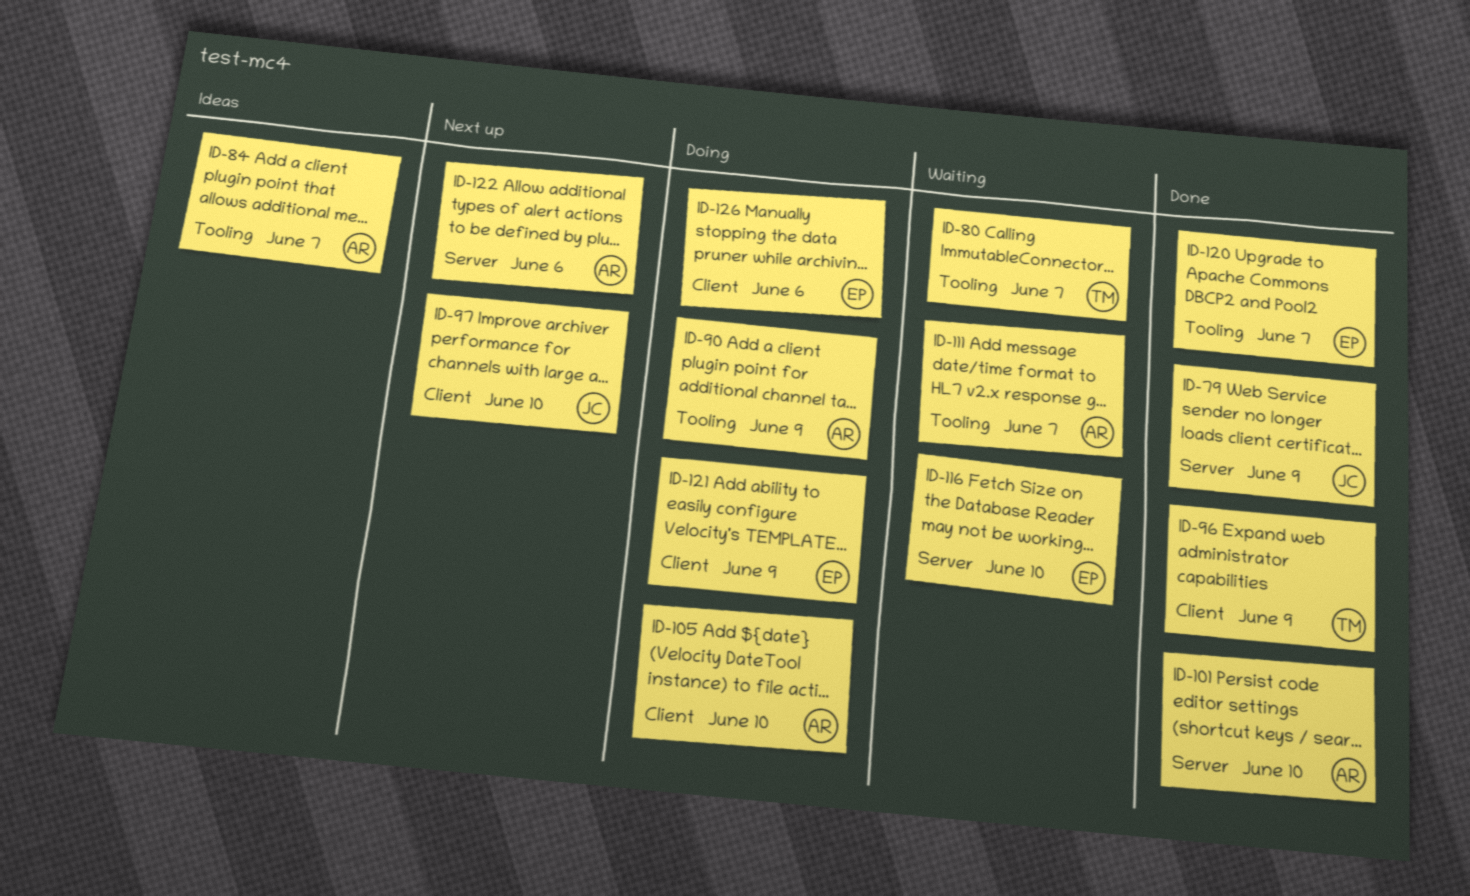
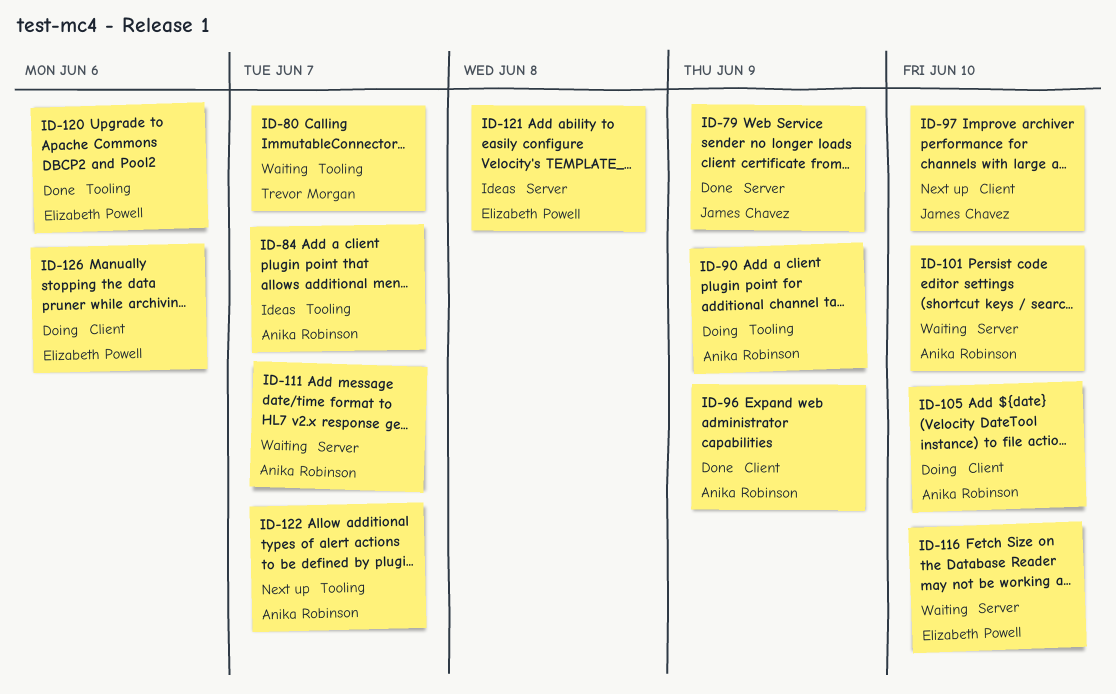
ID-96, owner: Trevor Morgan -> Anika Robinson
ID-101, status: Done -> Waiting
ID-111, label: Tooling -> Server
ID-120, due: Jun 7 -> Jun 6
ID-121, status: Doing -> Ideas
ID-121, label: Client -> Server
ID-121, due: Jun 9 -> Jun 8
ID-122, label: Server -> Tooling
ID-122, due: Jun 6 -> Jun 7

